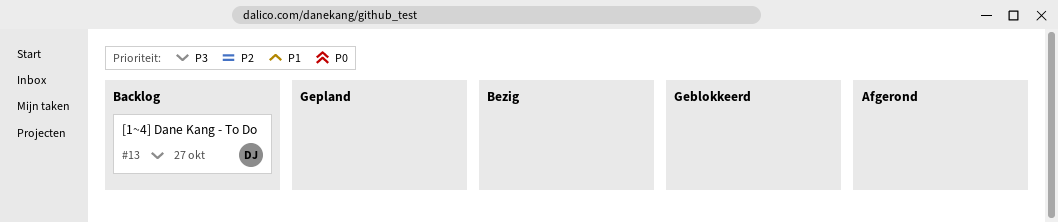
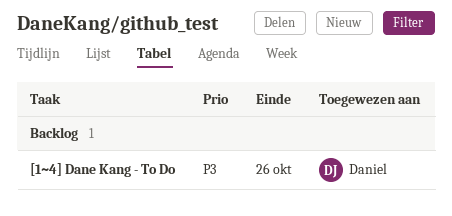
[1~4] Dane Kang - To Do, due: Oct 27 -> Oct 26

